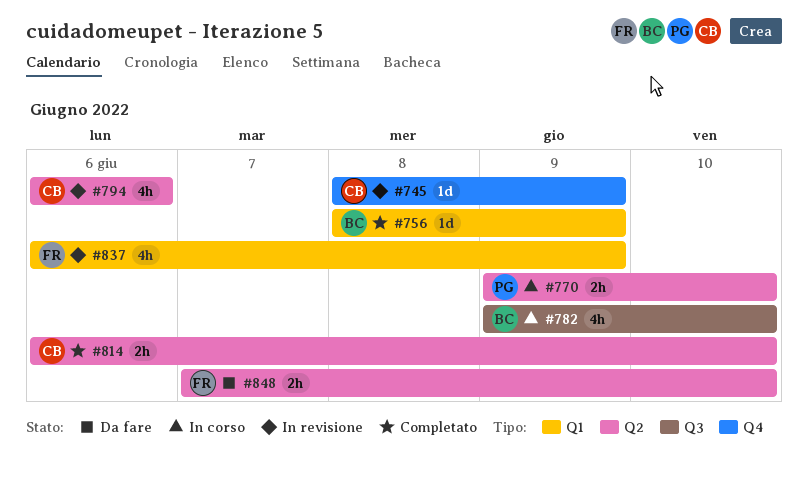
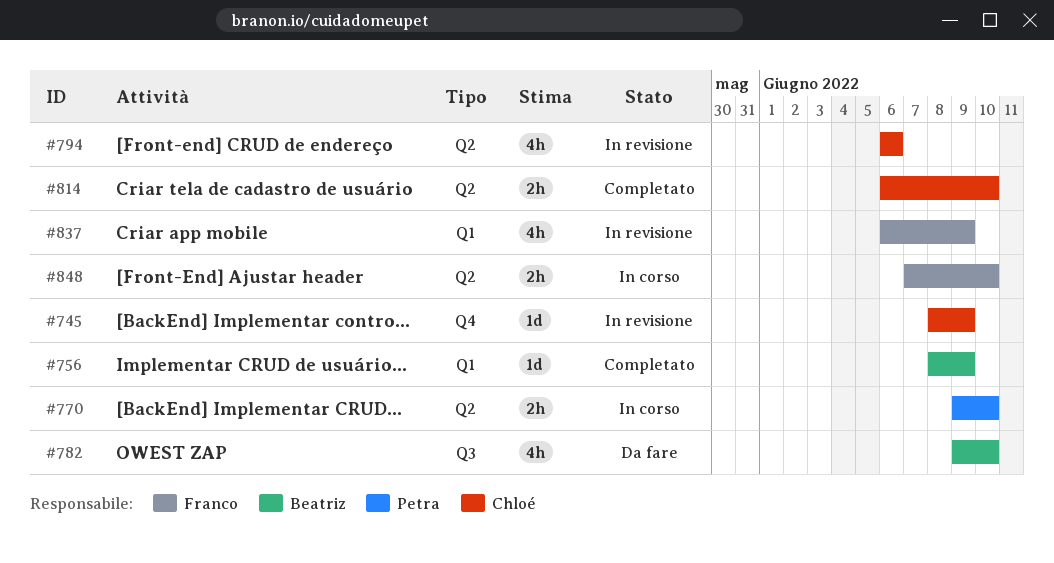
#782, status: In corso -> Da fare
#848, status: Da fare -> In corso

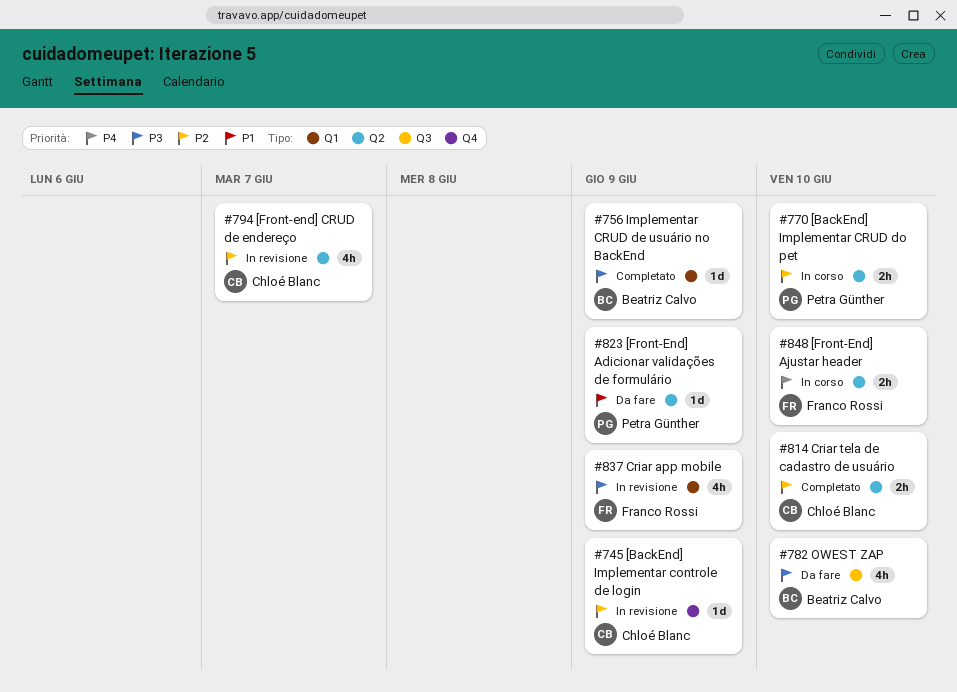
#794, due: Jun 6 -> Jun 7
#823: none -> present

